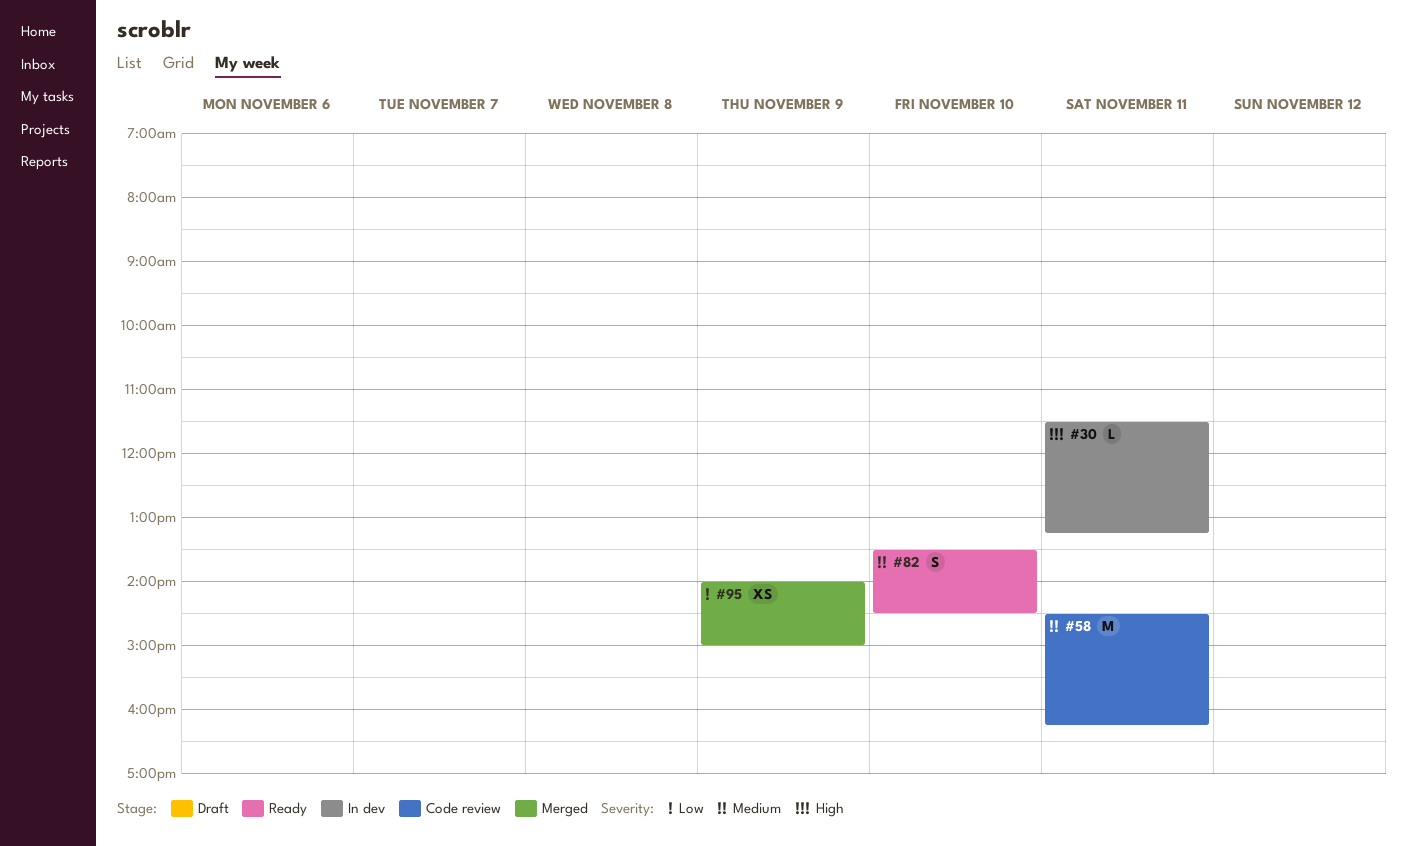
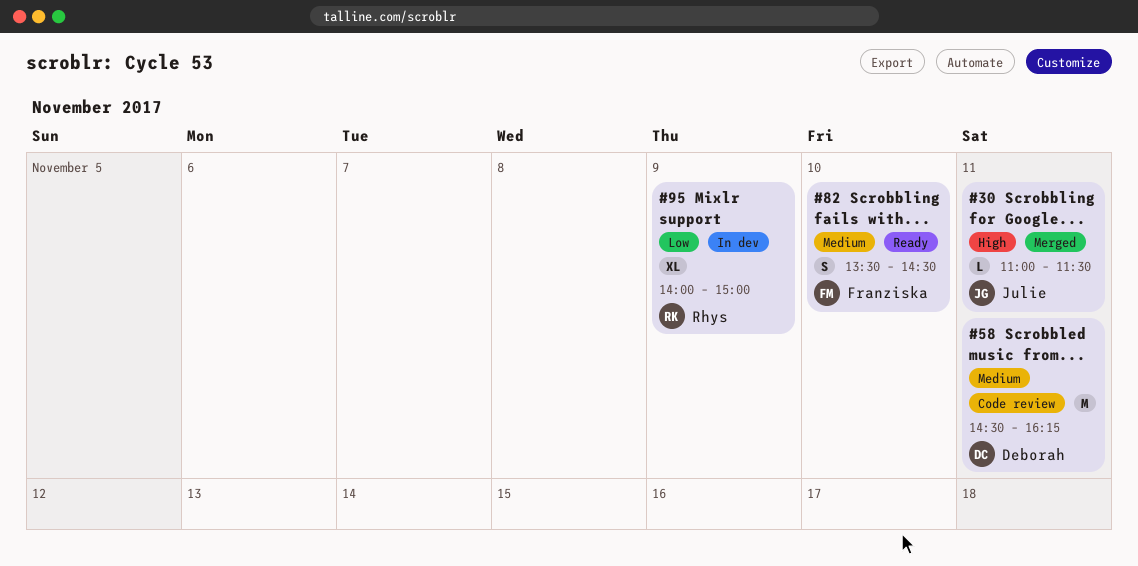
#30, status: In dev -> Merged
#30, begins: 11:30 -> 11:00
#30, ends: 13:15 -> 11:30
#95, status: Merged -> In dev
#95, estimate: XS -> XL

